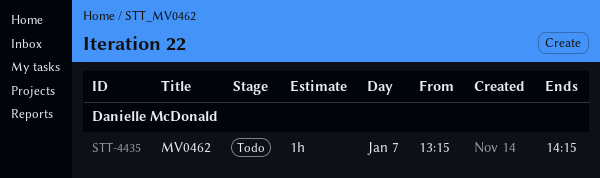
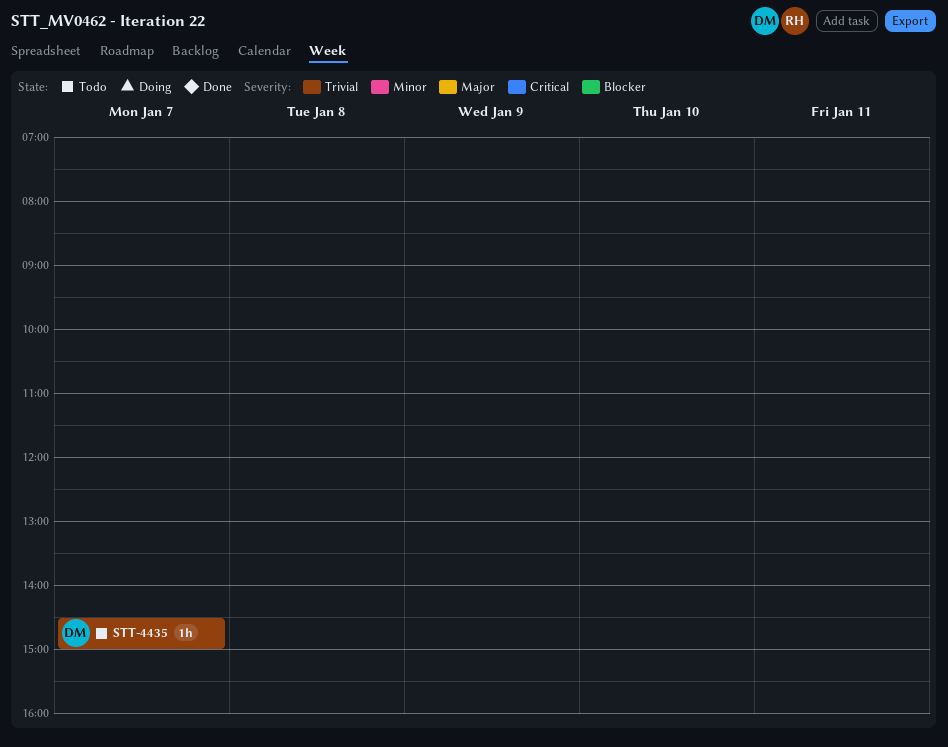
STT-4435, begins: 13:15 -> 14:30
STT-4435, ends: 14:15 -> 15:00

